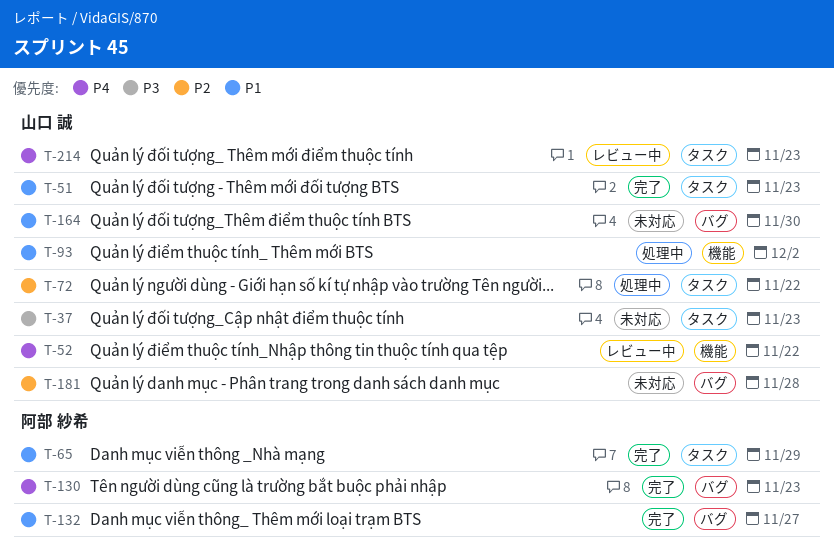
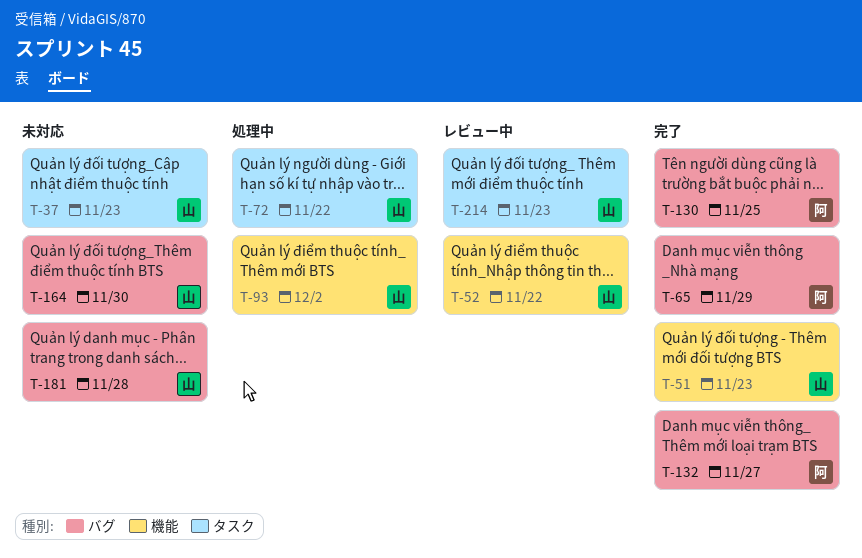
T-51, label: タスク -> 機能
T-65, label: タスク -> バグ
T-130, due: Nov 23 -> Nov 25

